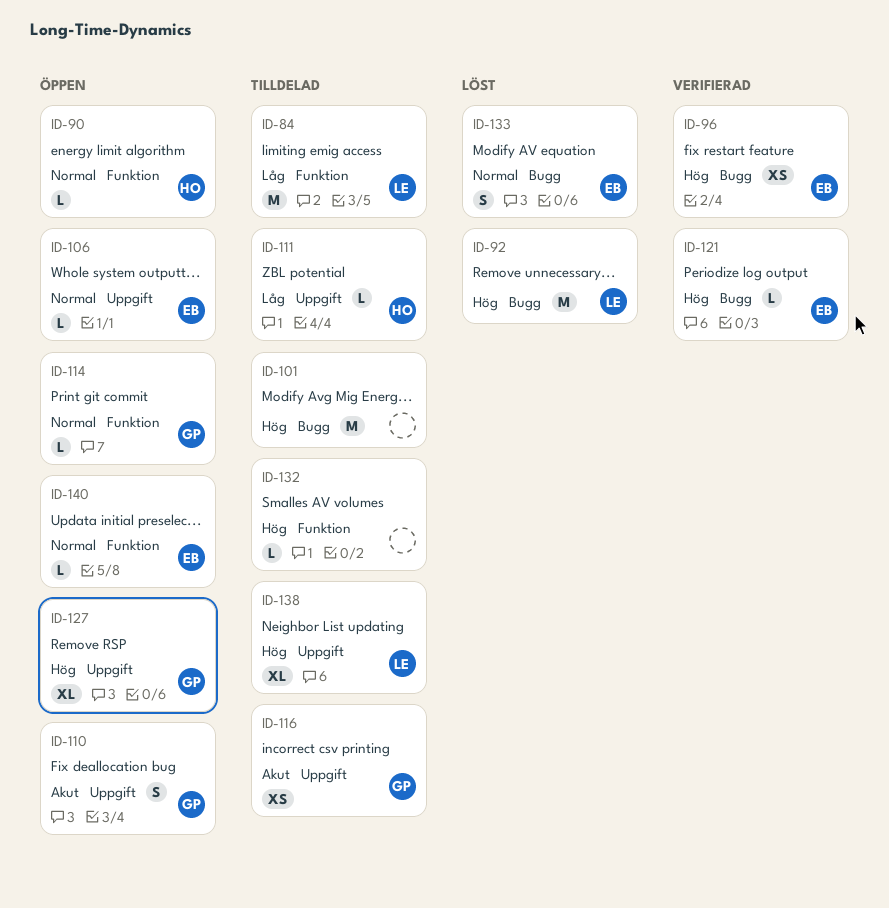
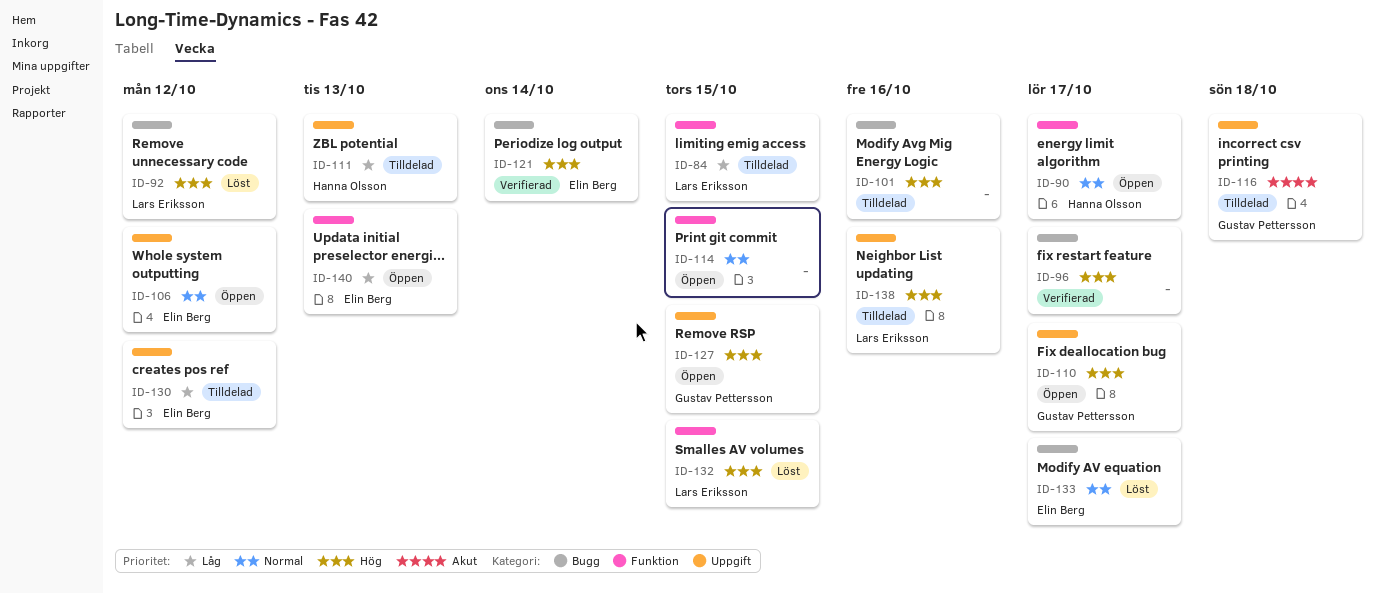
ID-96, owner: Elin Berg -> none
ID-110, priority: Akut -> Hög
ID-114, owner: Gustav Pettersson -> none
ID-130: none -> present
ID-132, status: Tilldelad -> Löst
ID-132, owner: none -> Lars Eriksson
ID-140, priority: Normal -> Låg

